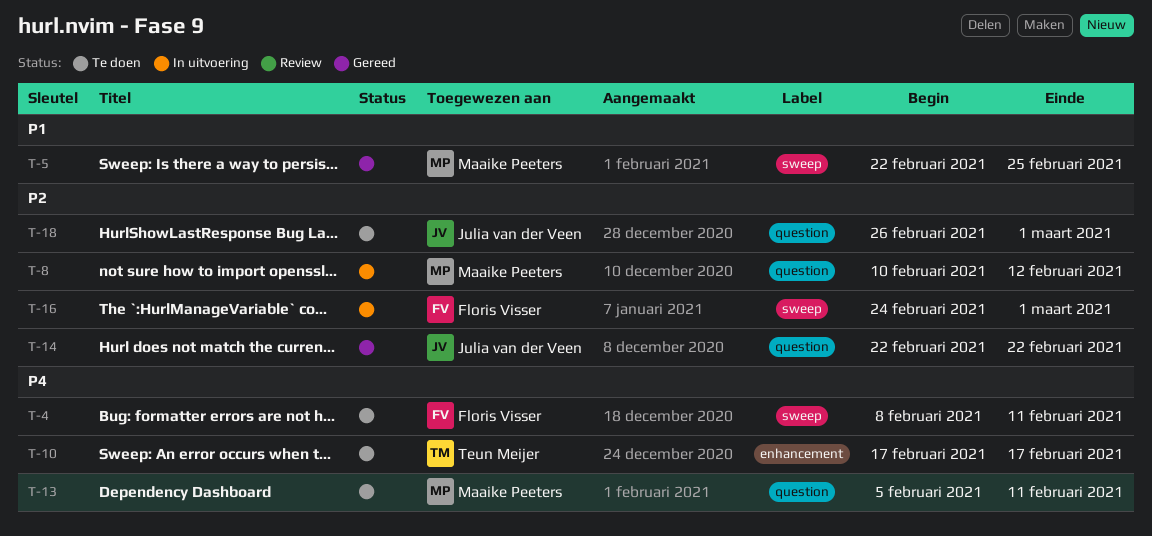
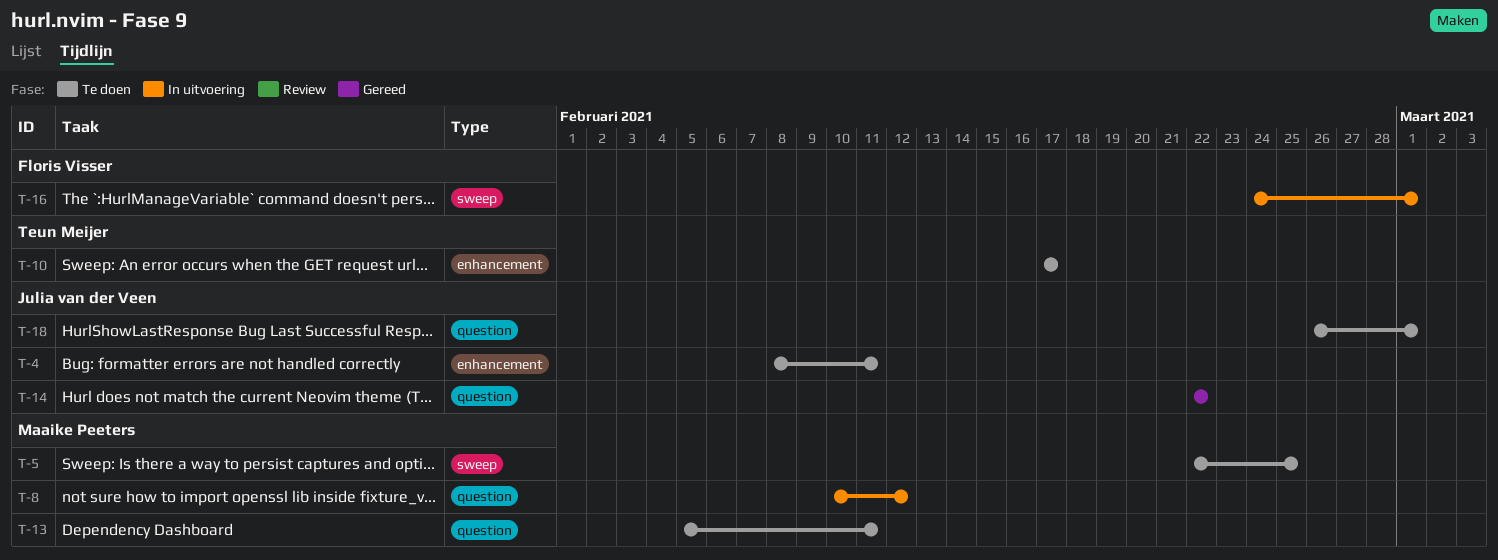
T-4, owner: Floris Visser -> Julia van der Veen
T-4, label: sweep -> enhancement
T-5, status: Gereed -> Te doen

